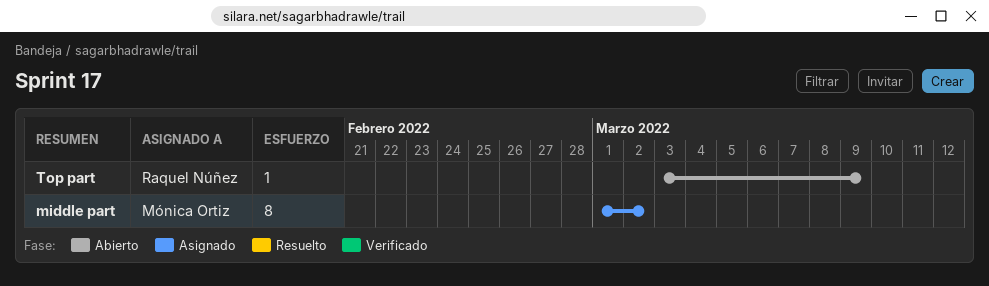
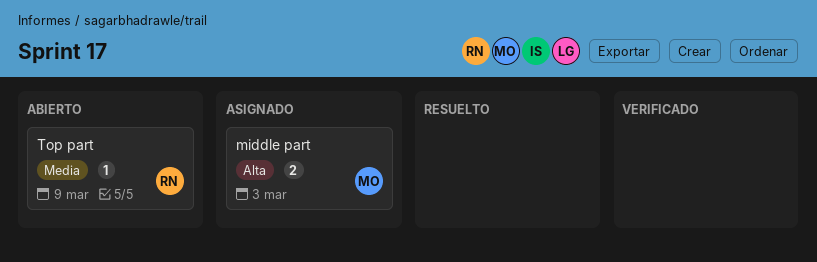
middle part, estimate: 8 -> 2
middle part, due: Mar 2 -> Mar 3

